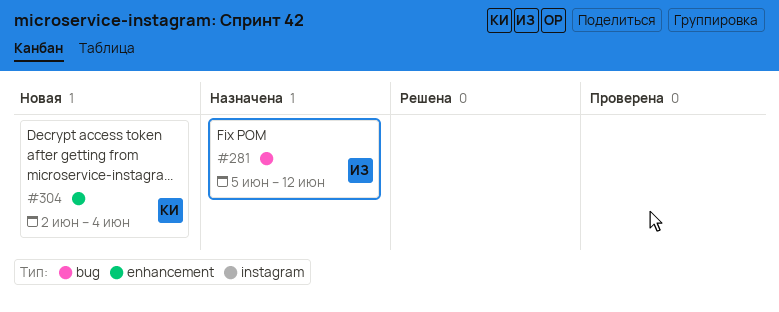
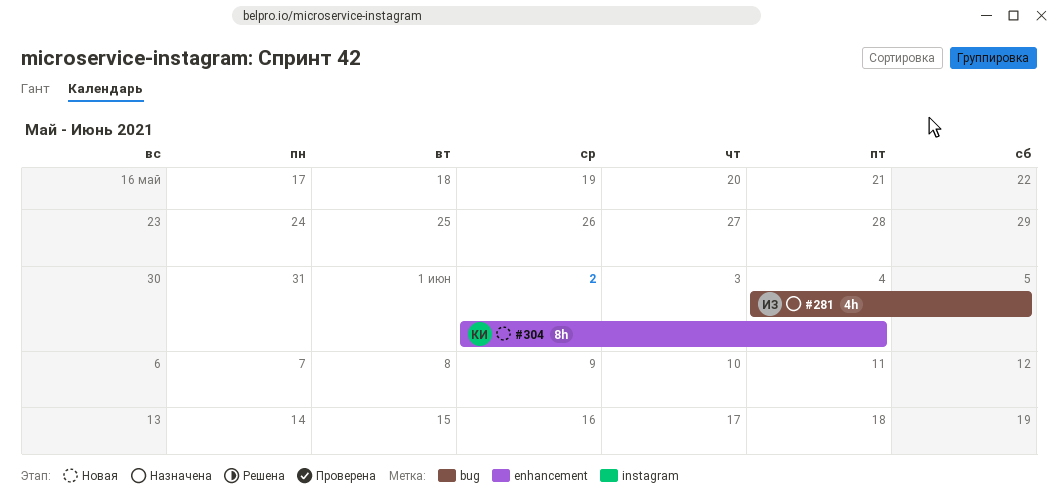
#281, start: Jun 5 -> Jun 4
#281, due: Jun 12 -> Jun 5

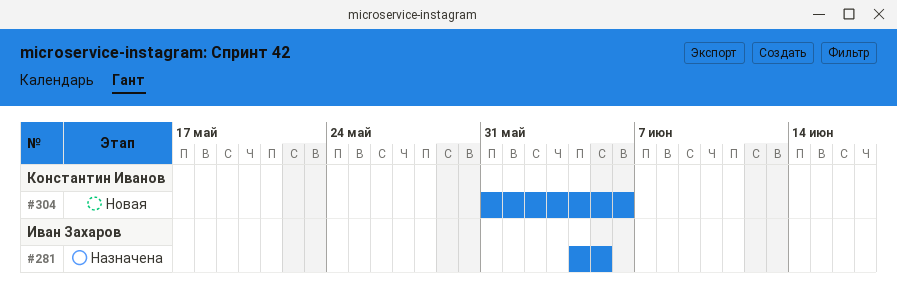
#304, start: Jun 2 -> May 31
#304, due: Jun 4 -> Jun 6

